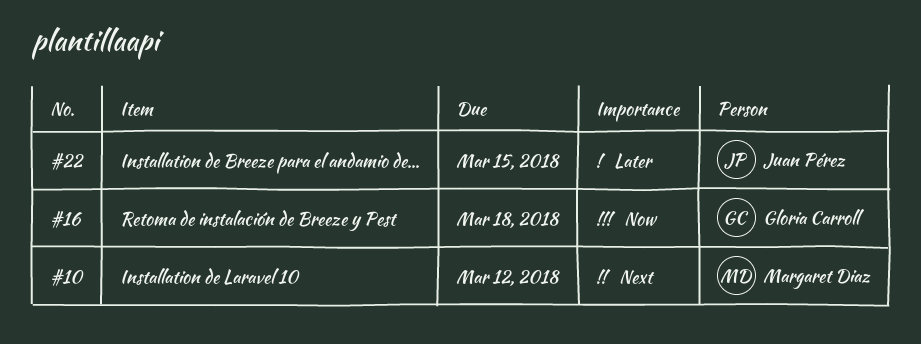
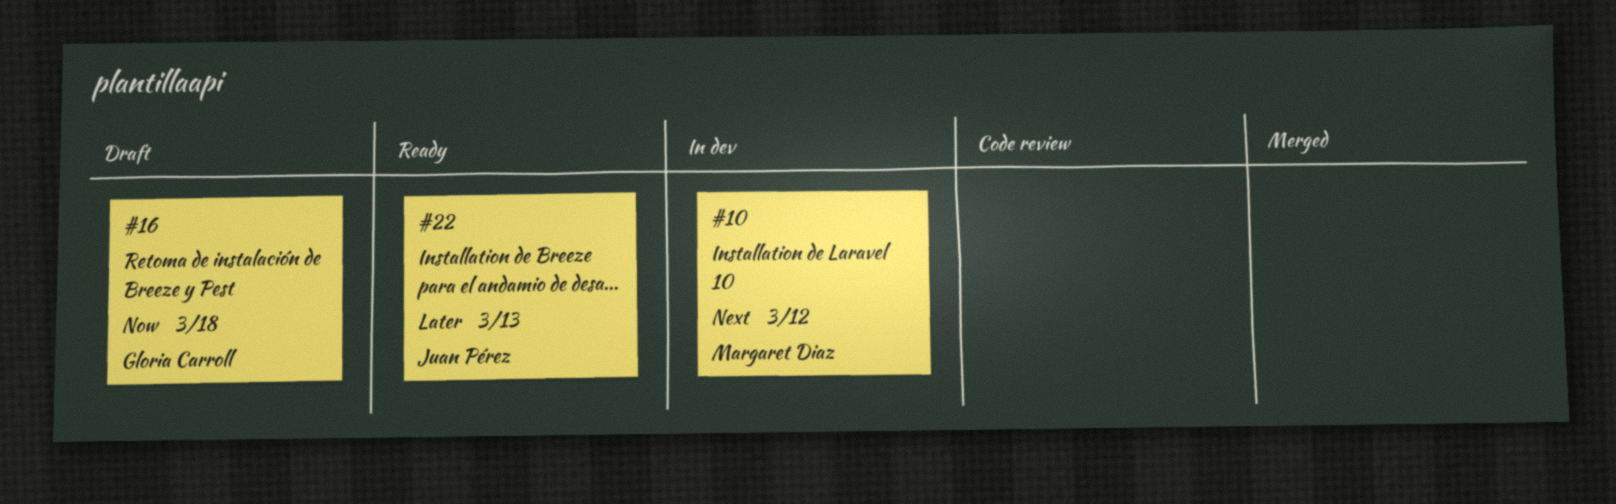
#22, due: Mar 15 -> Mar 13

